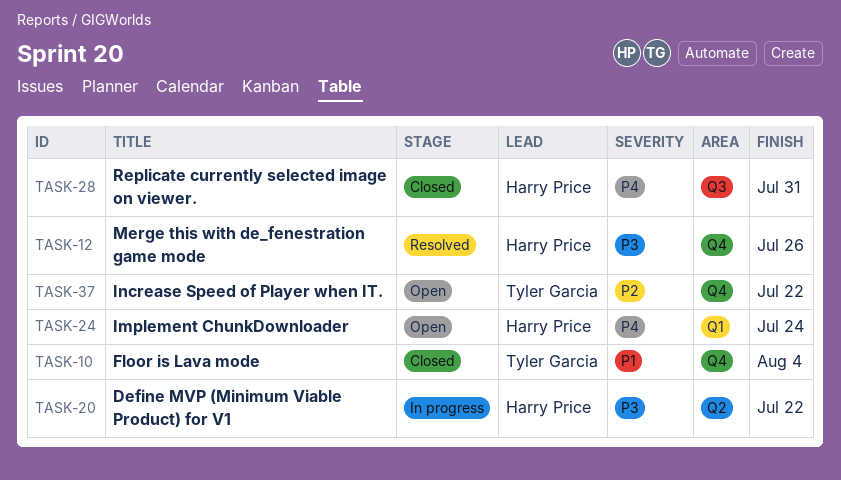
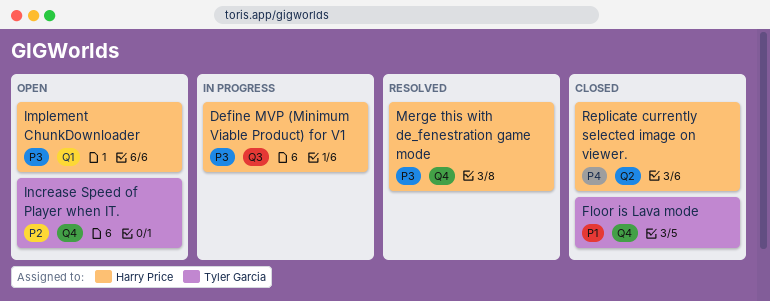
Define MVP (Minimum Viable Product) for V1, label: Q2 -> Q3
Implement ChunkDownloader, priority: P4 -> P3
Replicate currently selected image on viewer., label: Q3 -> Q2

